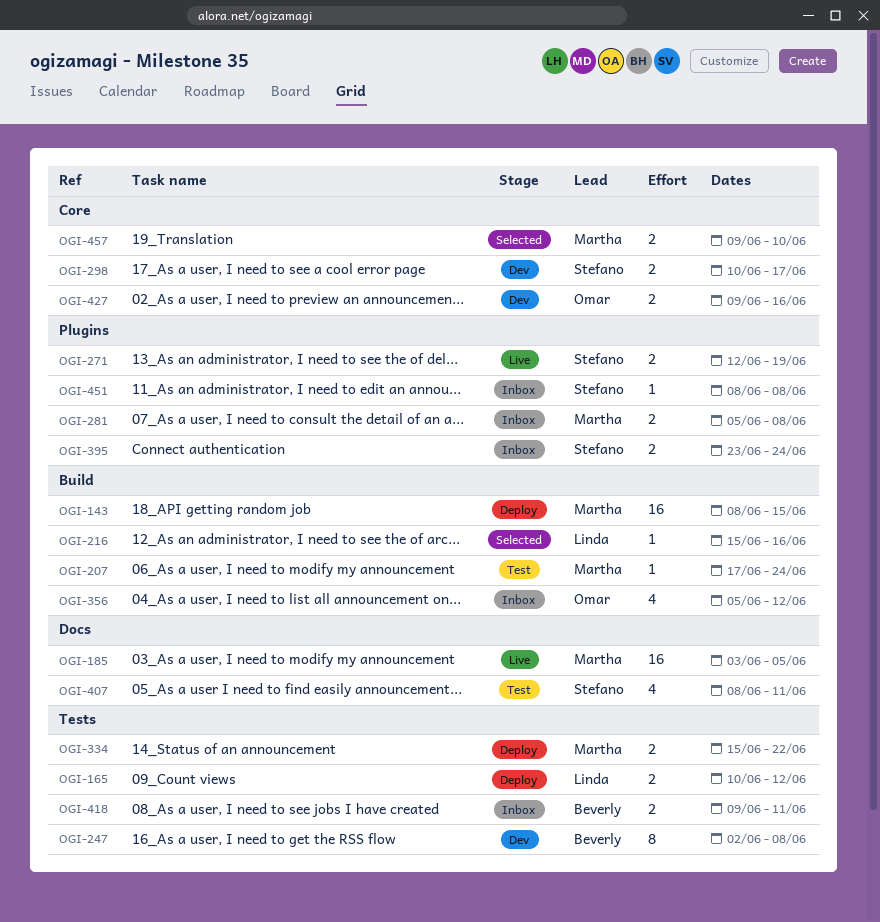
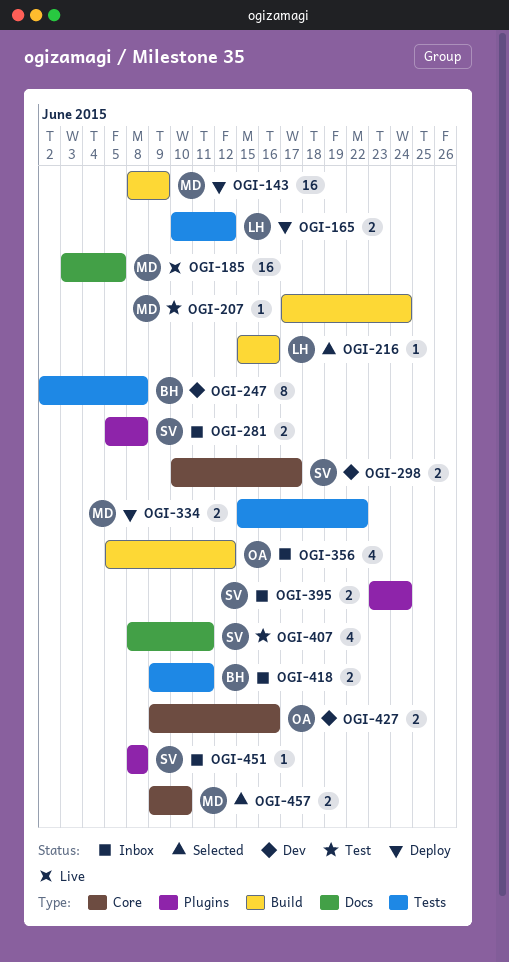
OGI-143, due: Jun 15 -> Jun 9
OGI-271: present -> none
OGI-281, owner: Martha -> Stefano

